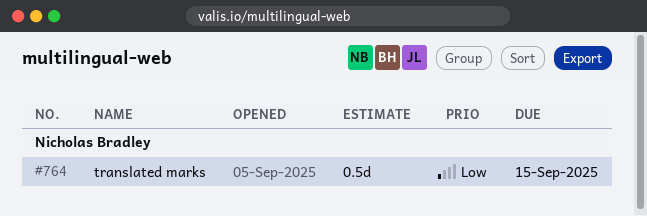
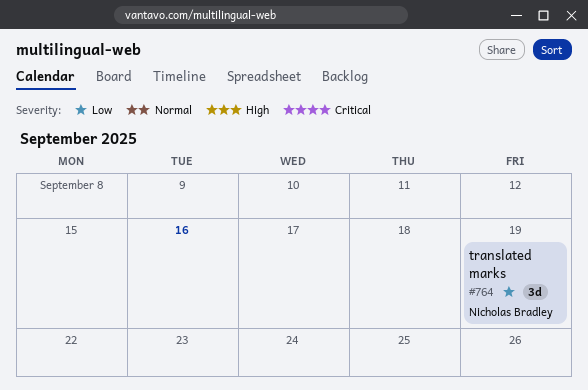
#764, estimate: 0.5d -> 3d
#764, due: Sep 15 -> Sep 19

